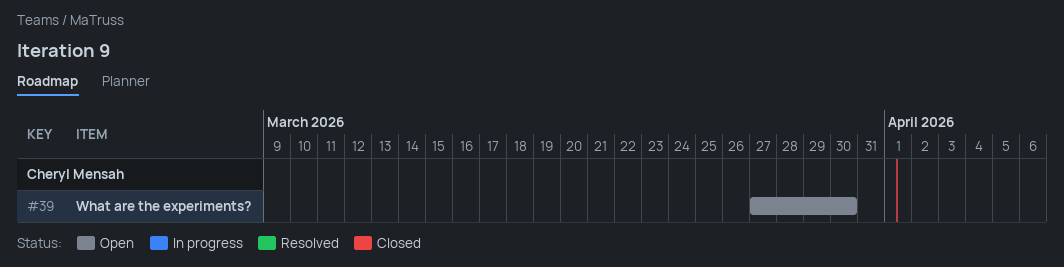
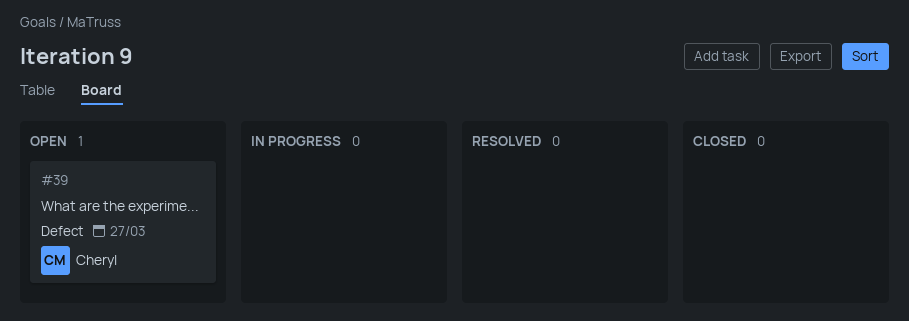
#39, due: Mar 30 -> Mar 27

